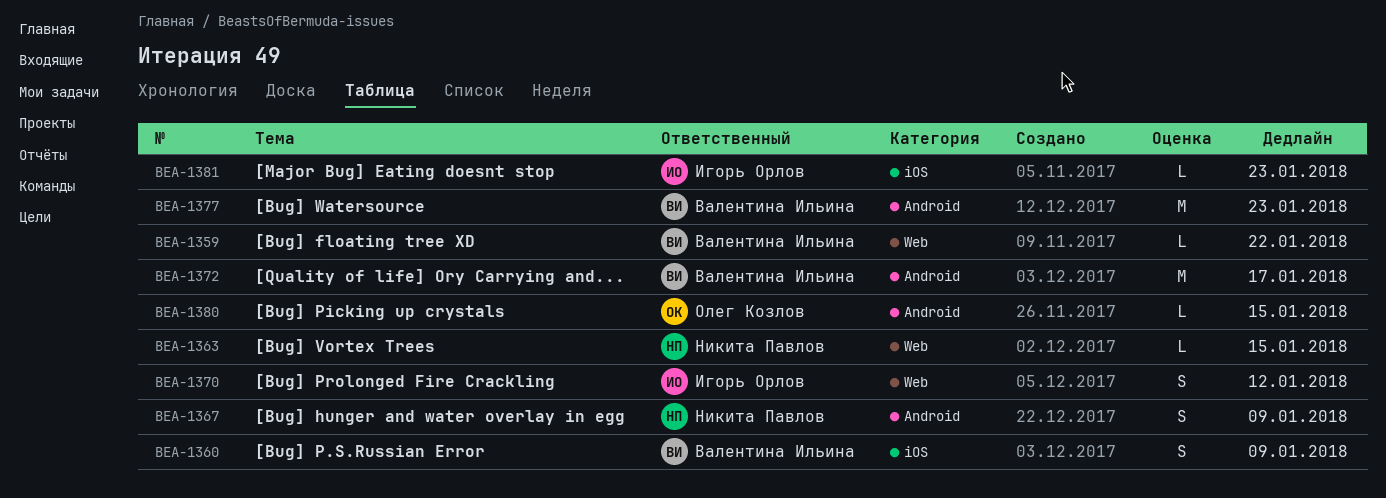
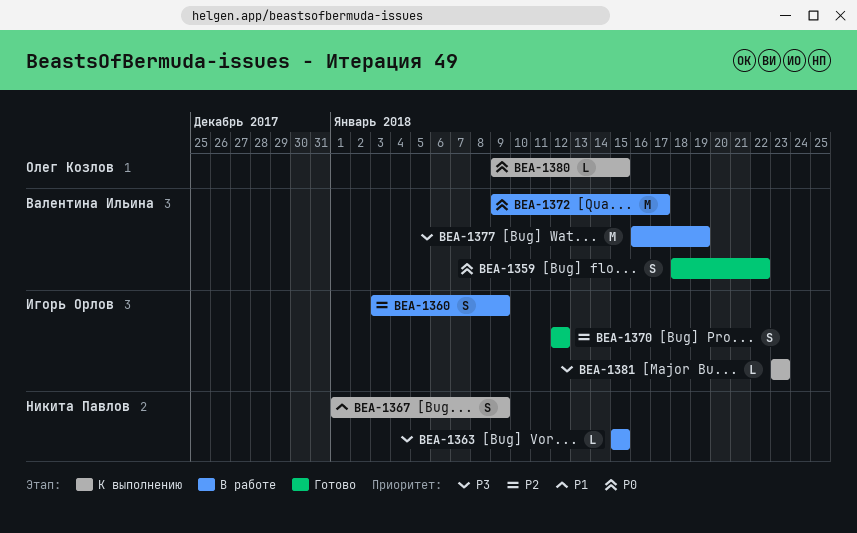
BEA-1359, estimate: L -> S
BEA-1360, owner: Валентина Ильина -> Игорь Орлов
BEA-1377, due: Jan 23 -> Jan 19

